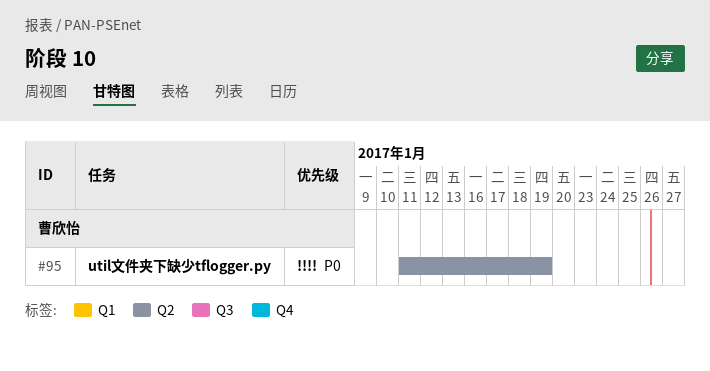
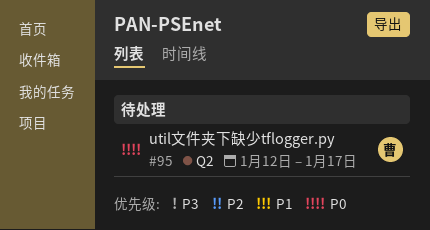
#95, start: Jan 11 -> Jan 12
#95, due: Jan 19 -> Jan 17

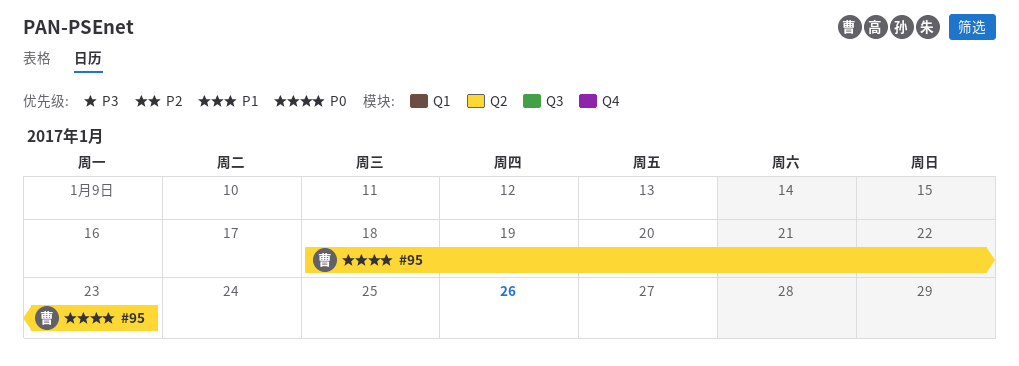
#95, start: Jan 12 -> Jan 18
#95, due: Jan 17 -> Jan 23

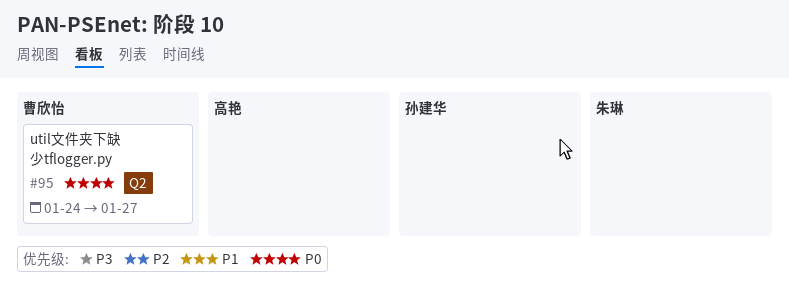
#95, start: Jan 18 -> Jan 24
#95, due: Jan 23 -> Jan 27

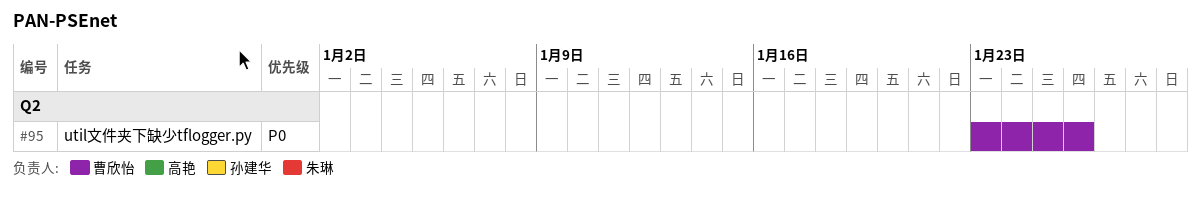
#95, start: Jan 24 -> Jan 23
#95, due: Jan 27 -> Jan 26

